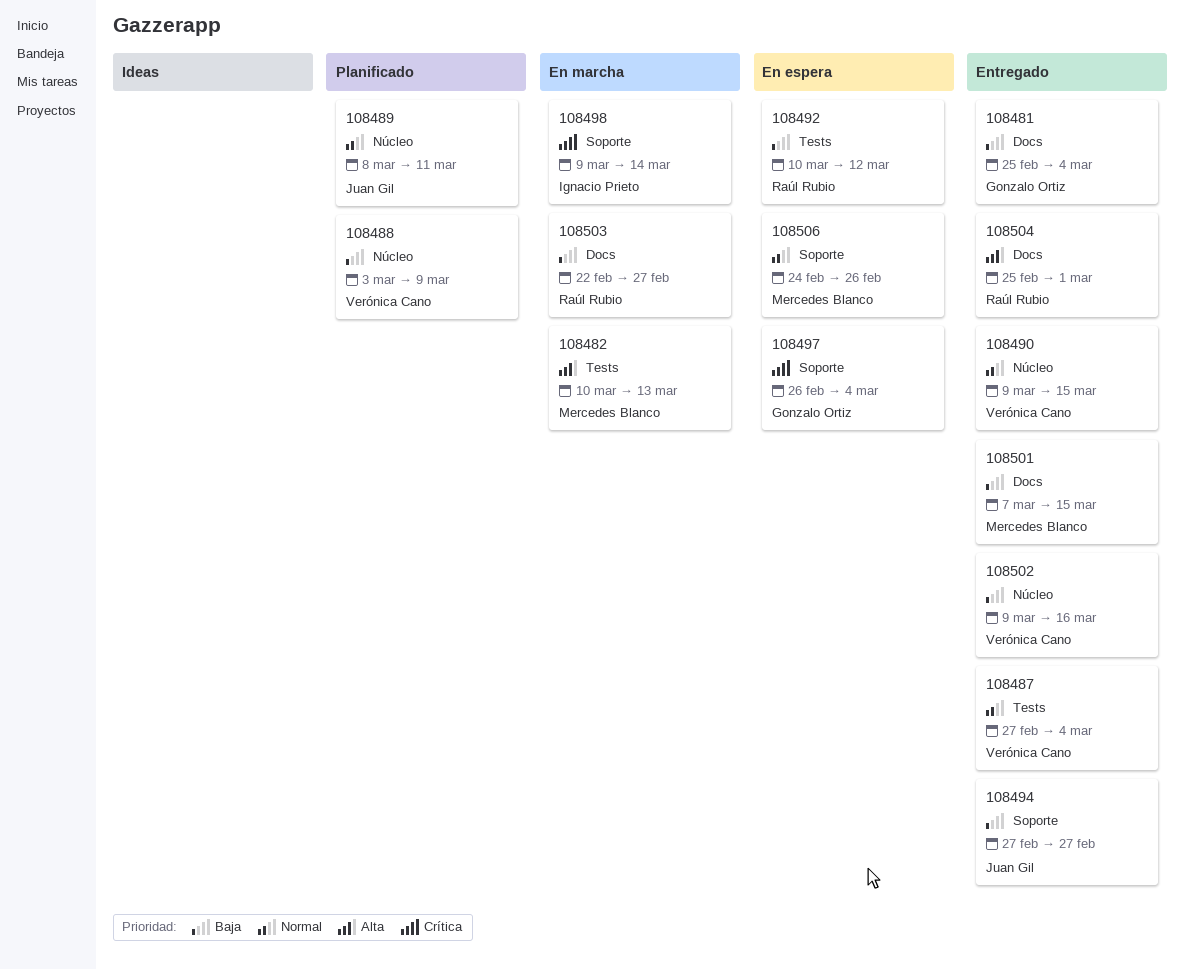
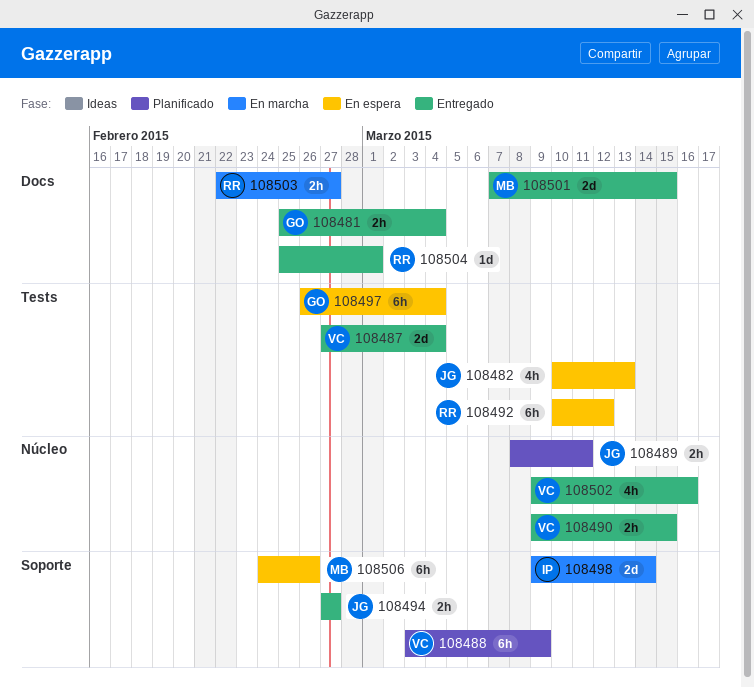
108482, status: En marcha -> En espera
108482, owner: Mercedes Blanco -> Juan Gil
108488, label: Núcleo -> Soporte
108497, label: Soporte -> Tests

